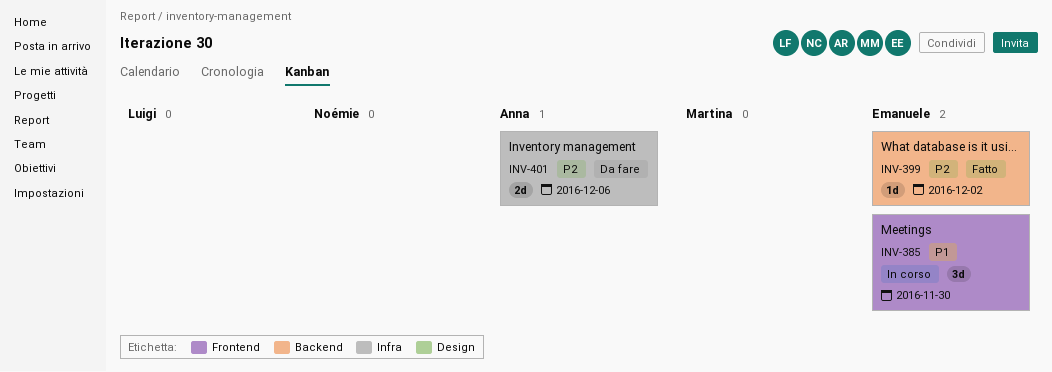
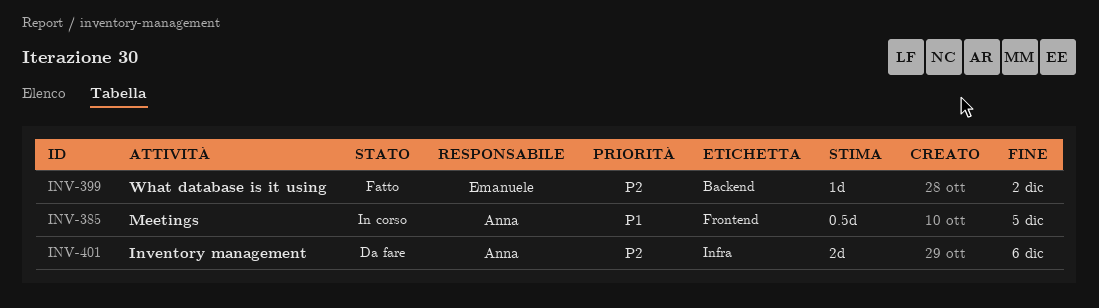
INV-385, owner: Emanuele -> Anna
INV-385, estimate: 3d -> 0.5d
INV-385, due: Nov 30 -> Dec 5

